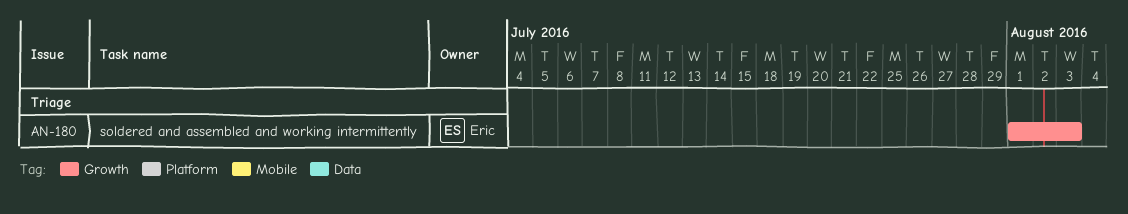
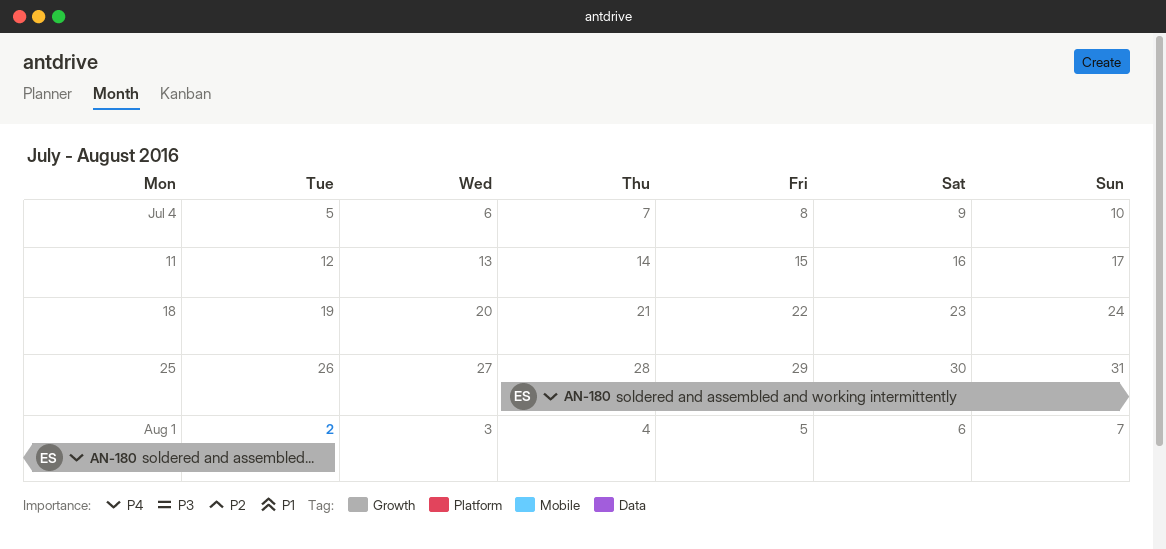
AN-180, start: Aug 1 -> Jul 28
AN-180, due: Aug 3 -> Aug 2

